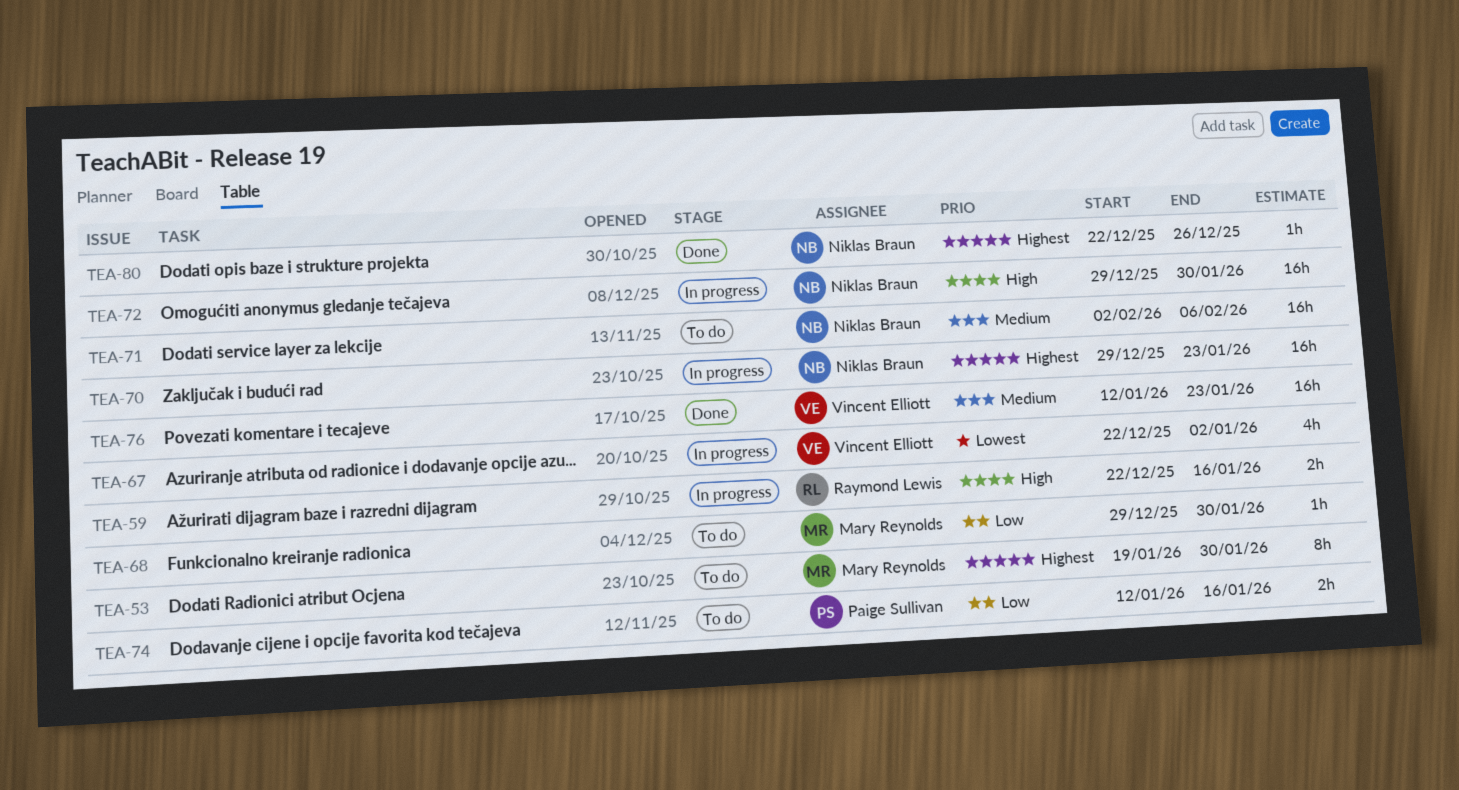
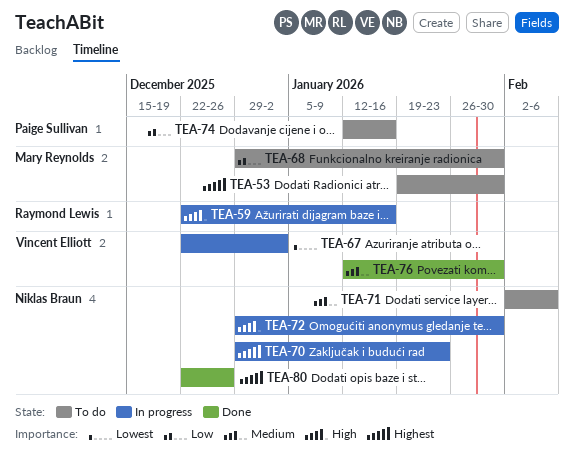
TEA-76, due: Jan 23 -> Jan 30

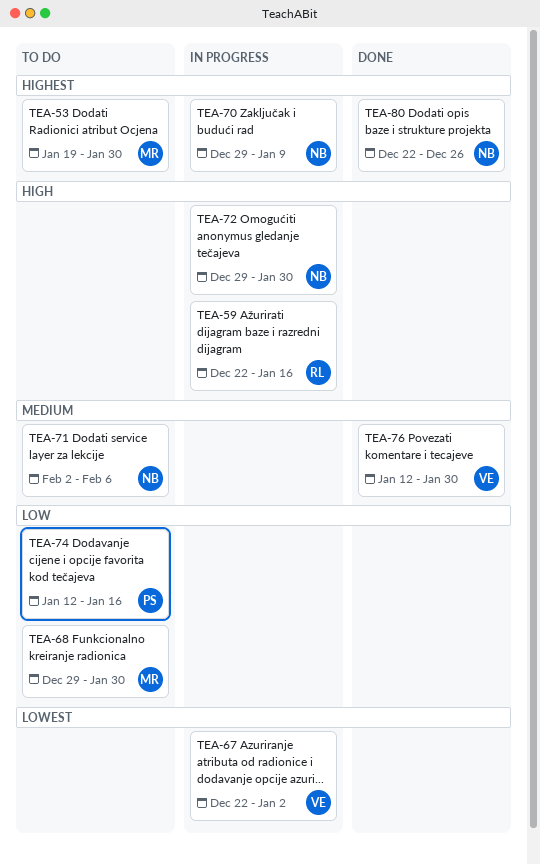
TEA-70, due: Jan 23 -> Jan 9

